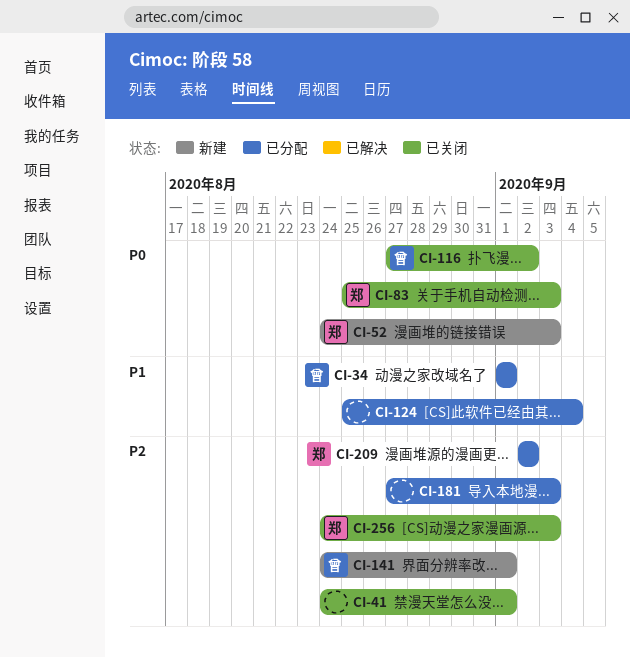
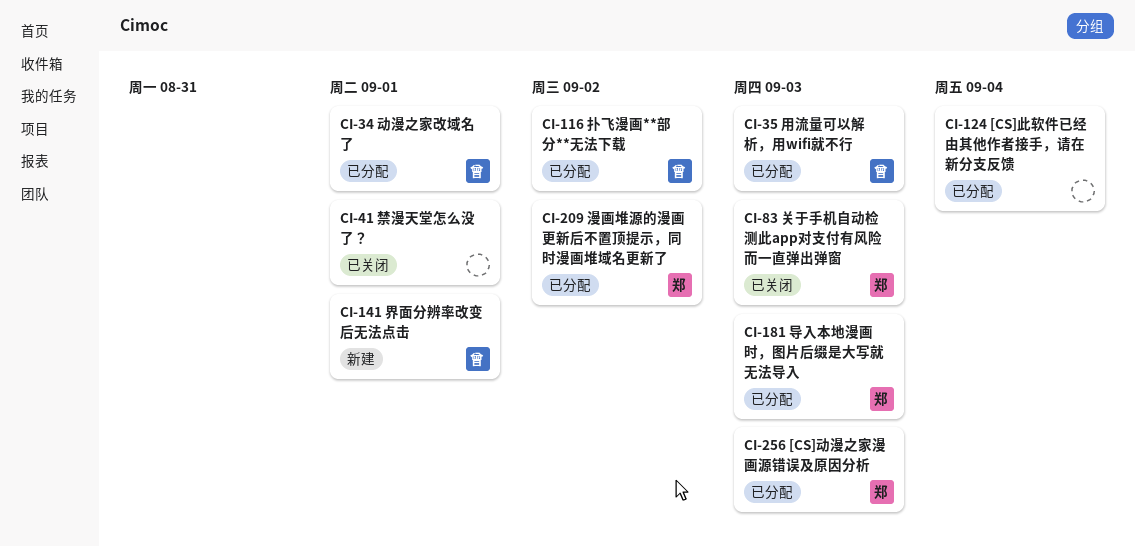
CI-35: none -> present
CI-52: present -> none
CI-116, status: 已关闭 -> 已分配
CI-181, owner: none -> 郑
CI-256, status: 已关闭 -> 已分配

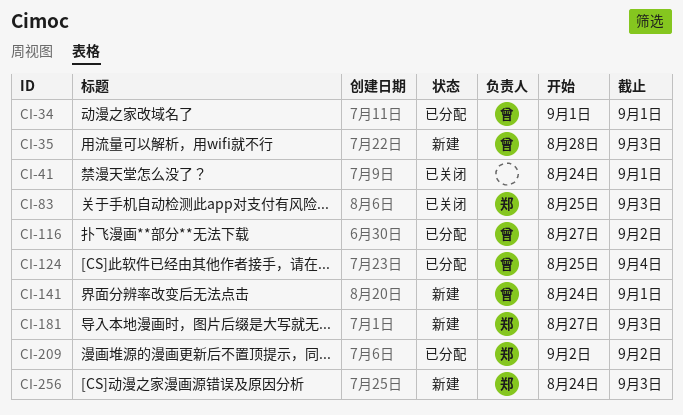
CI-35, status: 已分配 -> 新建
CI-124, owner: none -> 曾
CI-181, status: 已分配 -> 新建
CI-256, status: 已分配 -> 新建

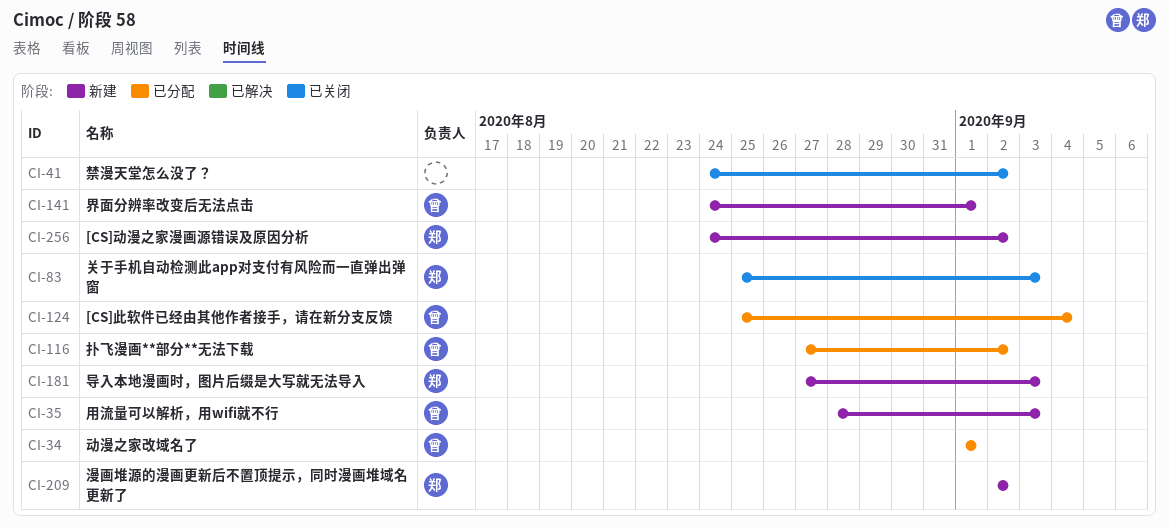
CI-41, due: Sep 1 -> Sep 2
CI-209, status: 已分配 -> 新建
CI-256, due: Sep 3 -> Sep 2

